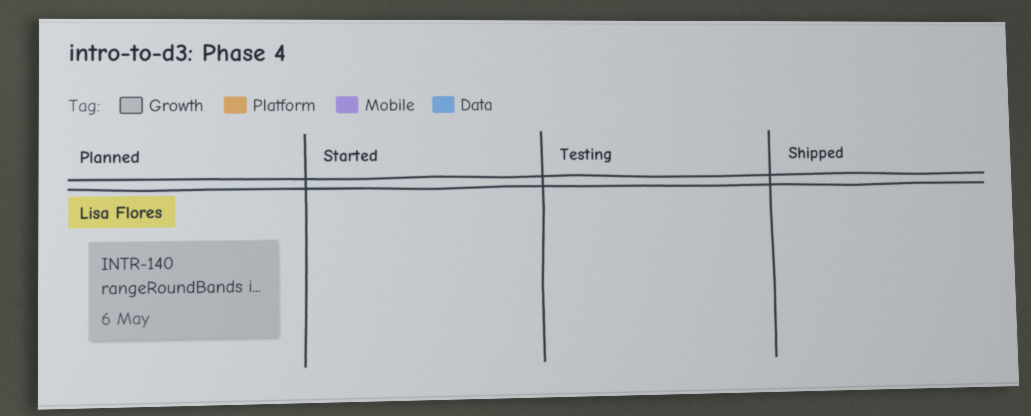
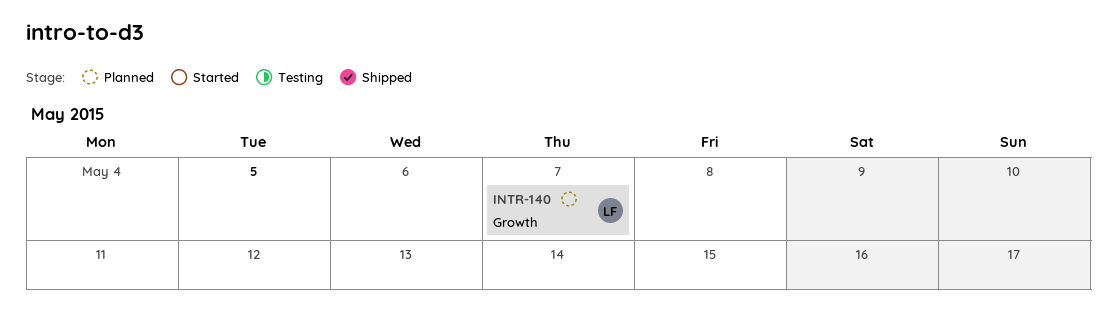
INTR-140, due: May 6 -> May 7

